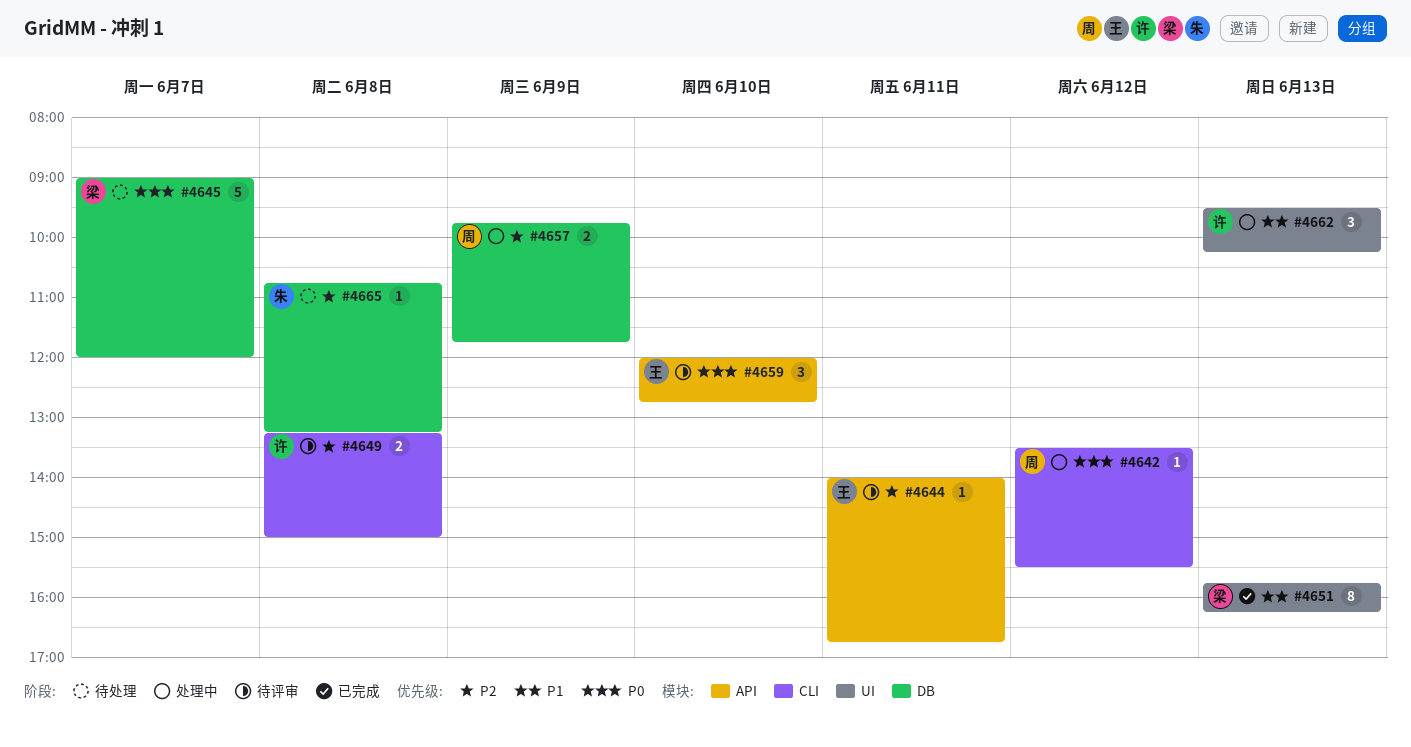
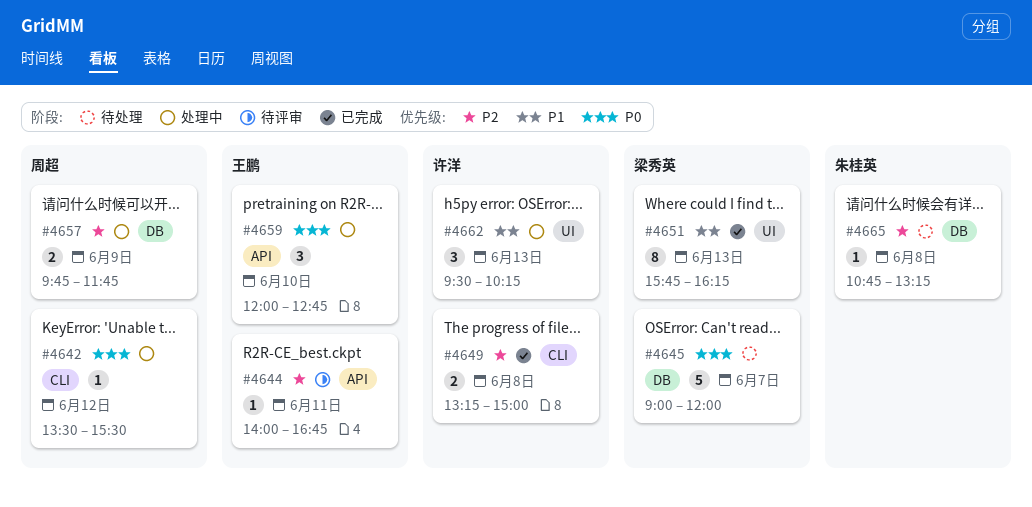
#4649, status: 待评审 -> 已完成
#4659, status: 待评审 -> 处理中

